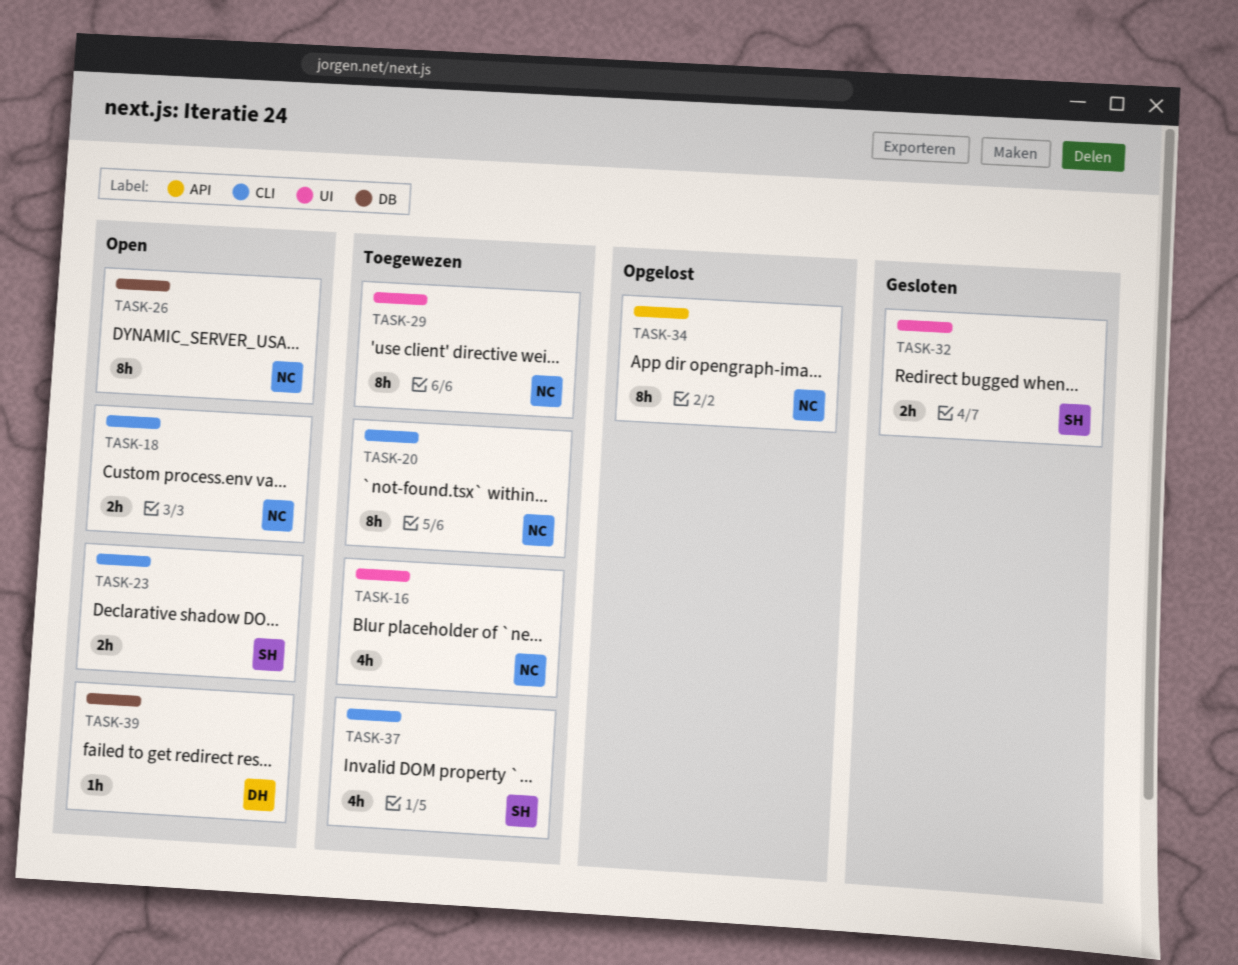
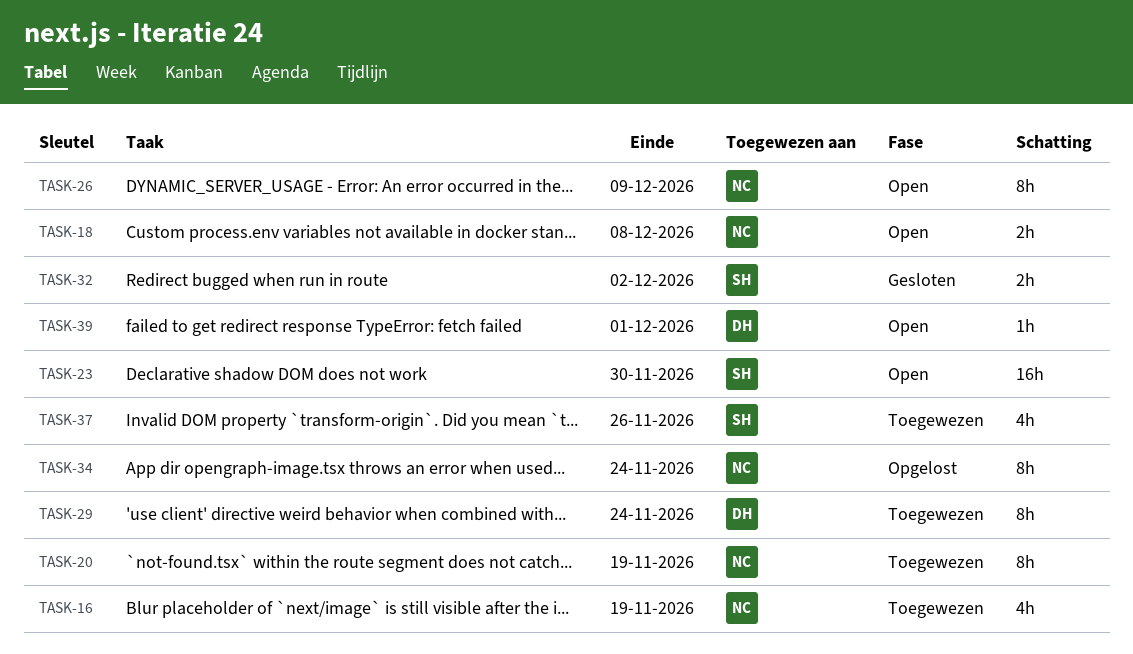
TASK-23, estimate: 2h -> 16h
TASK-29, owner: NC -> DH

